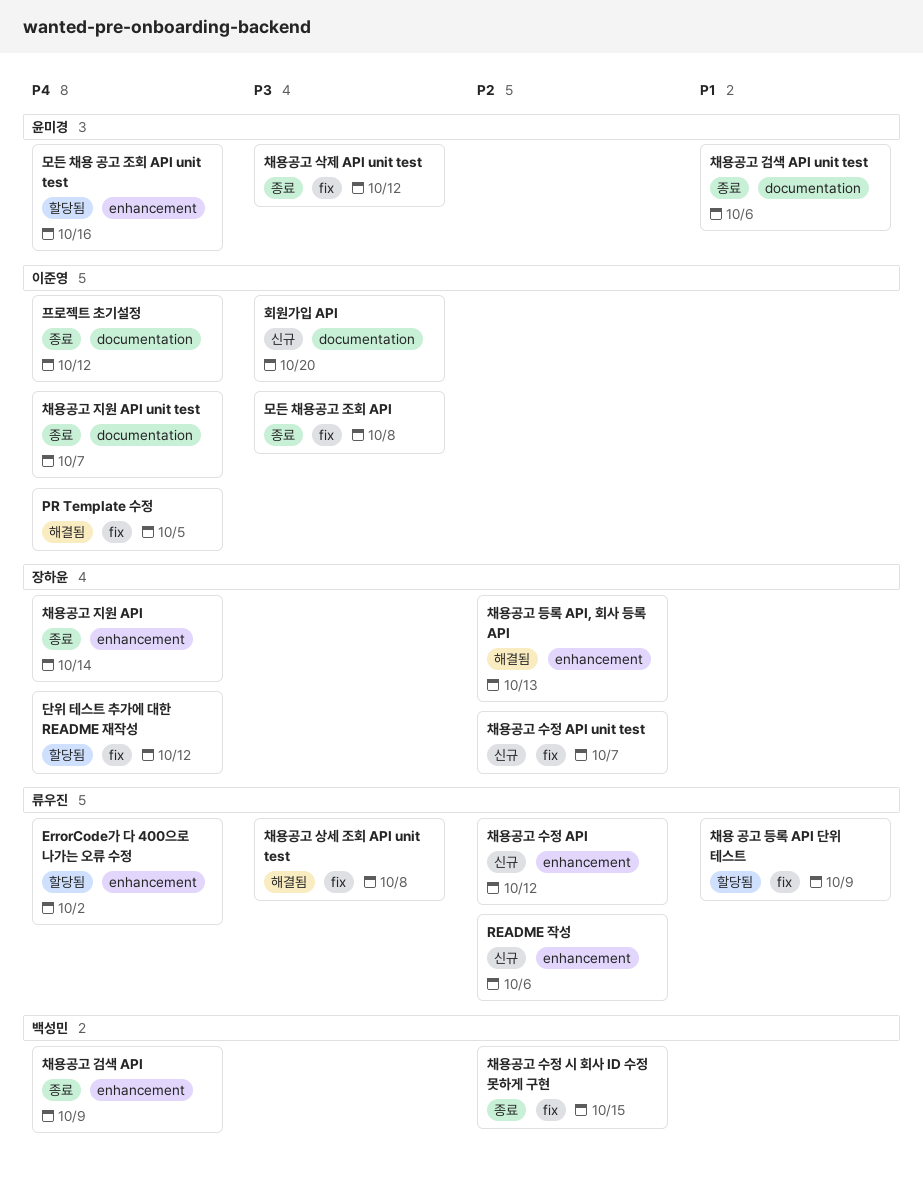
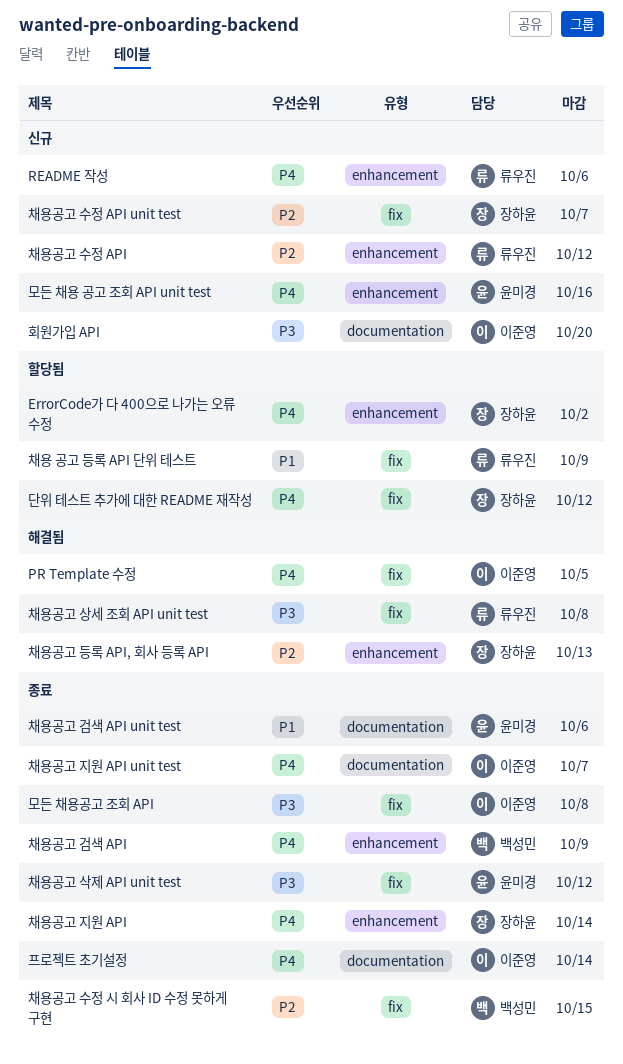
ErrorCode가 다 400으로 나가는 오류 수정, owner: 류우진 -> 장하윤
README 작성, priority: P2 -> P4
모든 채용 공고 조회 API unit test, status: 할당됨 -> 신규
프로젝트 초기설정, due: Oct 12 -> Oct 14

